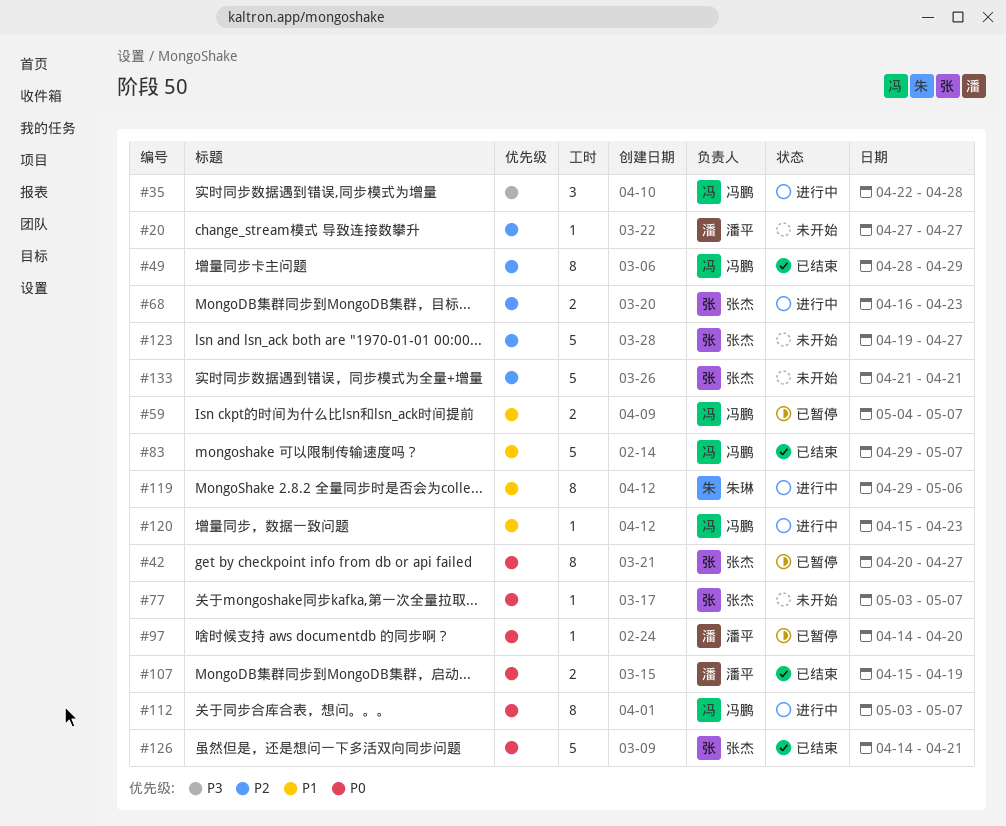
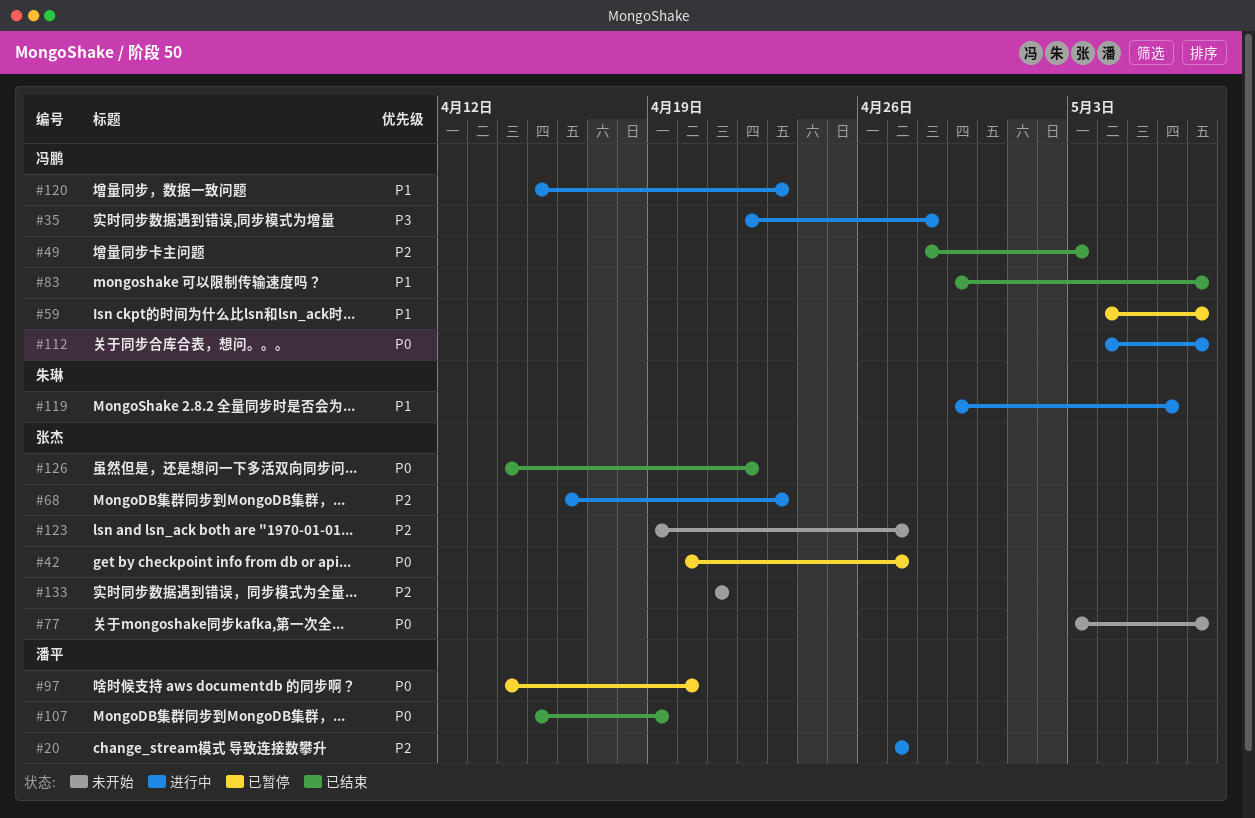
#20, status: 未开始 -> 进行中
#49, due: Apr 29 -> May 3
#112, start: May 3 -> May 4
#126, due: Apr 21 -> Apr 22

